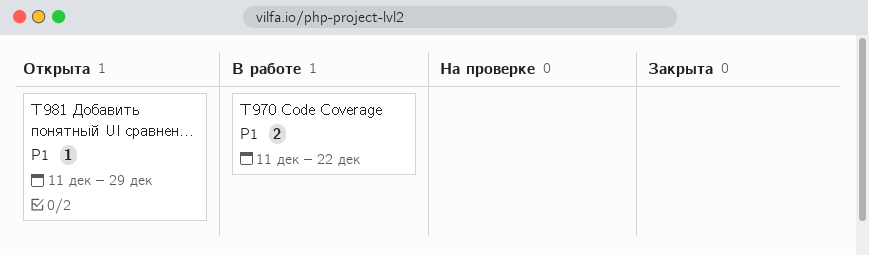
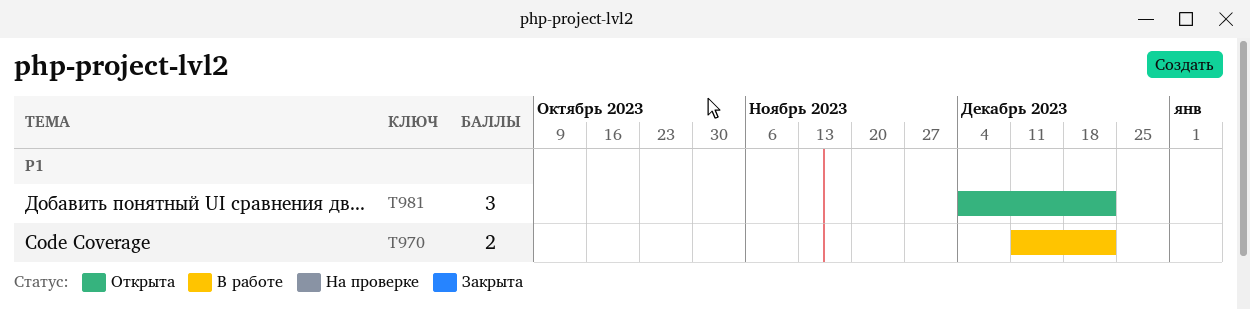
T981, estimate: 1 -> 3
T981, start: Dec 11 -> Dec 4
T981, due: Dec 29 -> Dec 22

